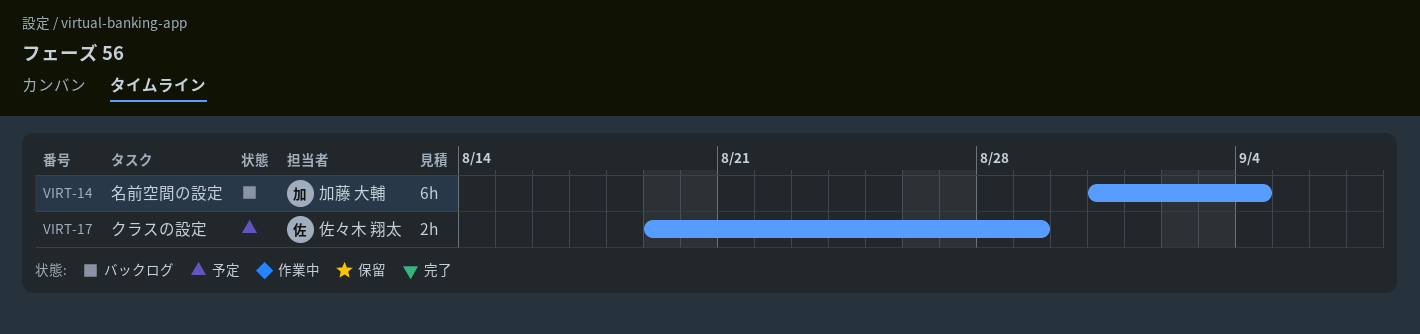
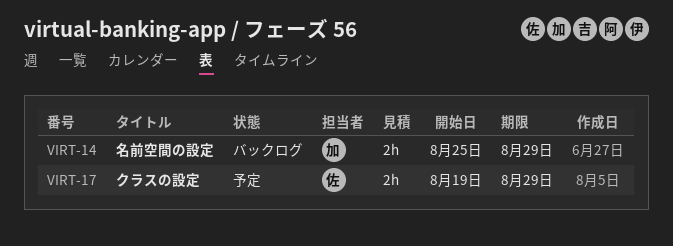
VIRT-14, estimate: 6h -> 2h
VIRT-14, start: Aug 31 -> Aug 25
VIRT-14, due: Sep 4 -> Aug 29

